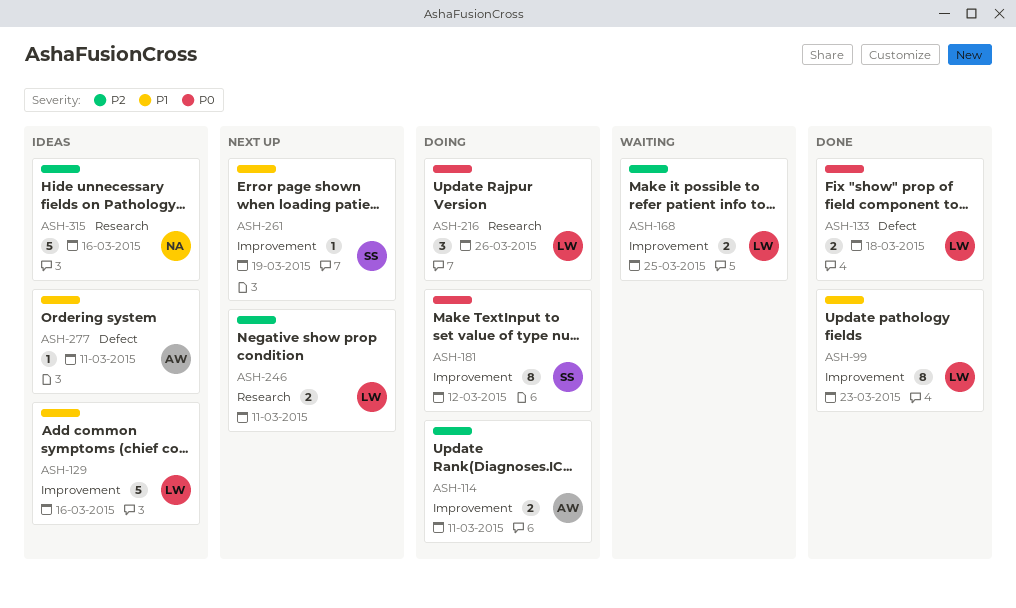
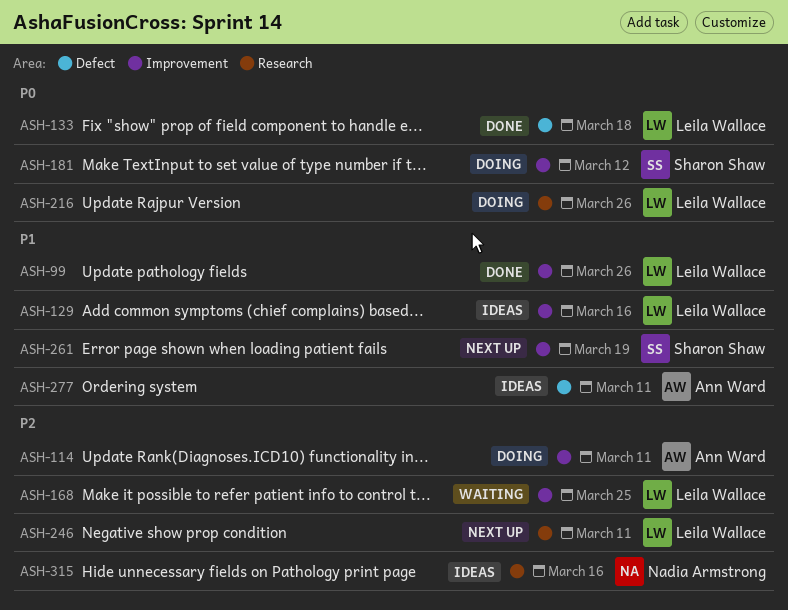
ASH-99, due: Mar 23 -> Mar 26

